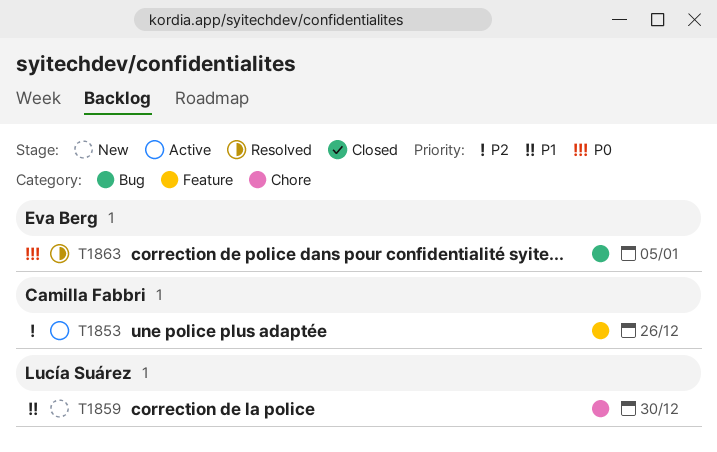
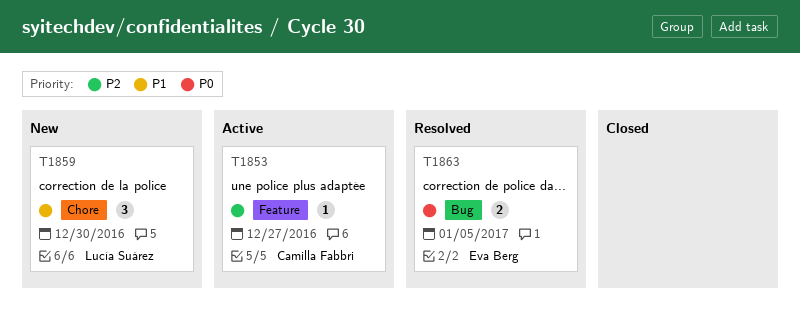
T1853, due: Dec 26 -> Dec 27

